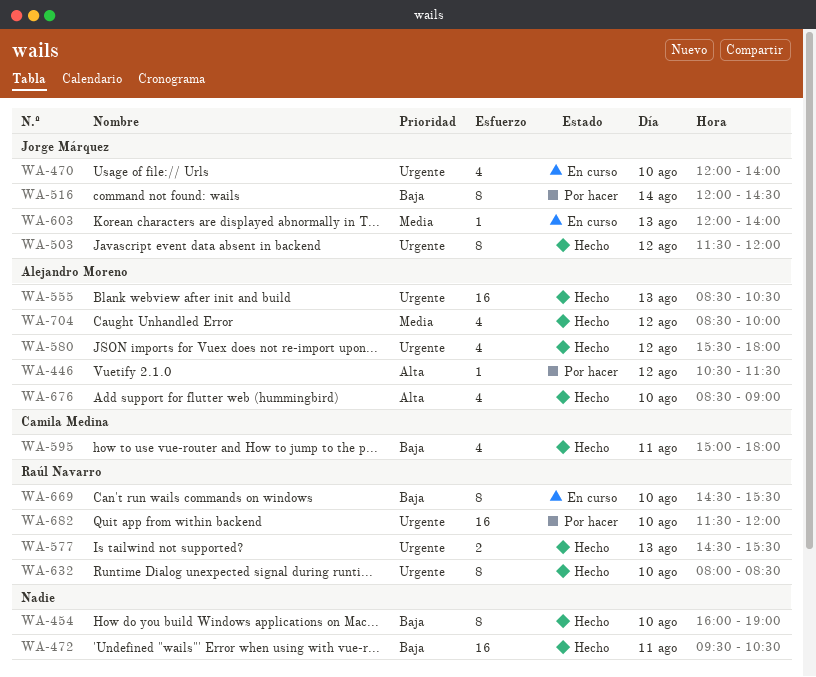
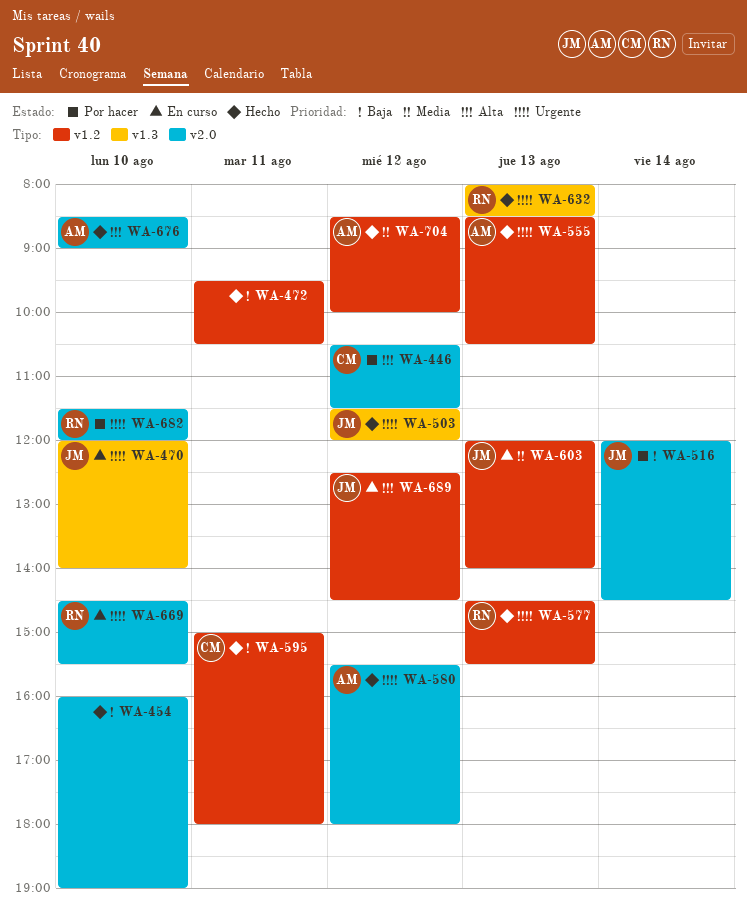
WA-446, owner: Alejandro Moreno -> Camila Medina
WA-632, day: Aug 10 -> Aug 13
WA-669, priority: Baja -> Urgente
WA-689: none -> present

